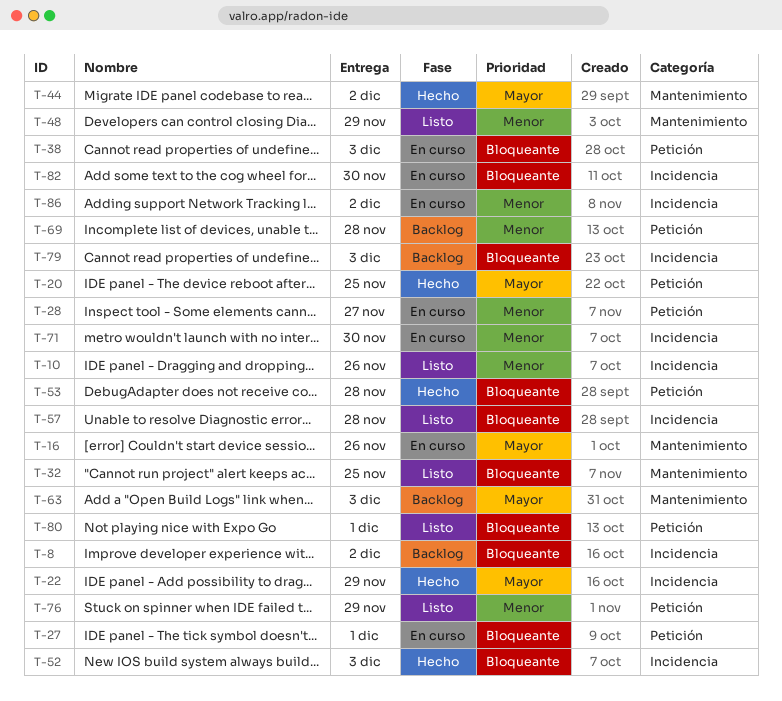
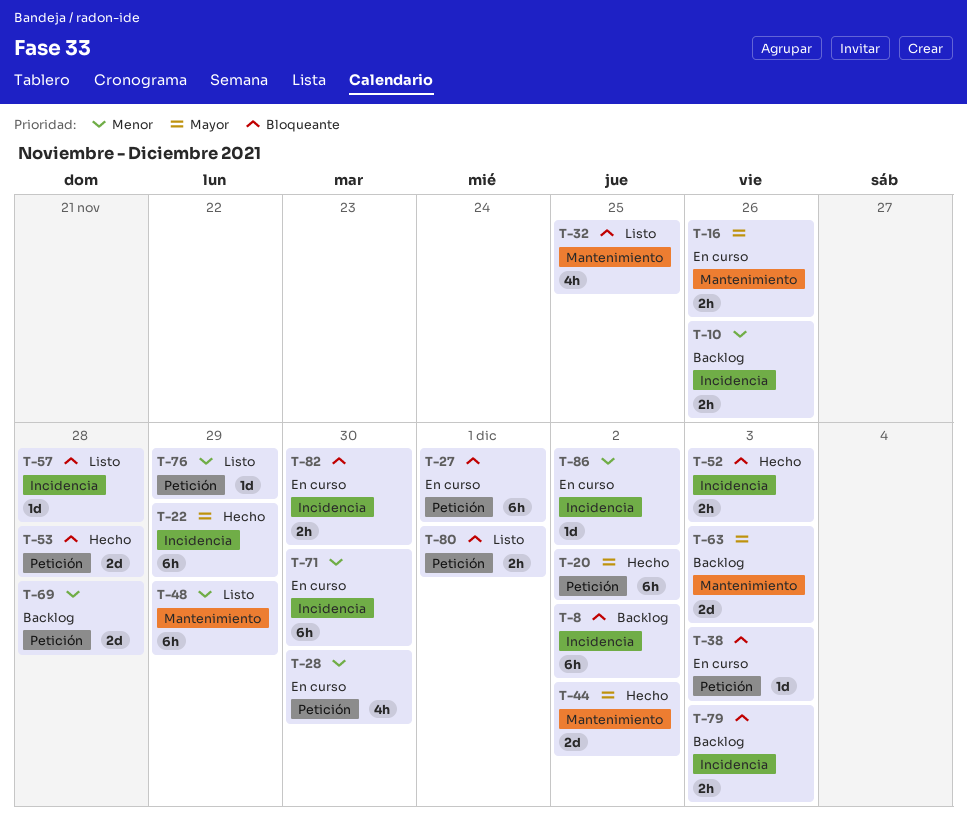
T-10, status: Listo -> Backlog
T-20, due: Nov 25 -> Dec 2
T-28, due: Nov 27 -> Nov 30

